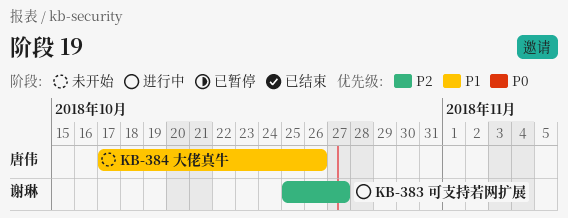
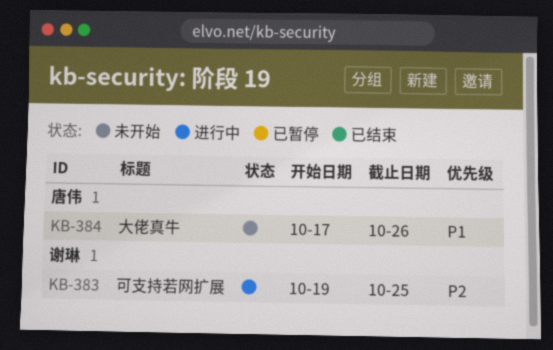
KB-383, start: Oct 25 -> Oct 19
KB-383, due: Oct 27 -> Oct 25

